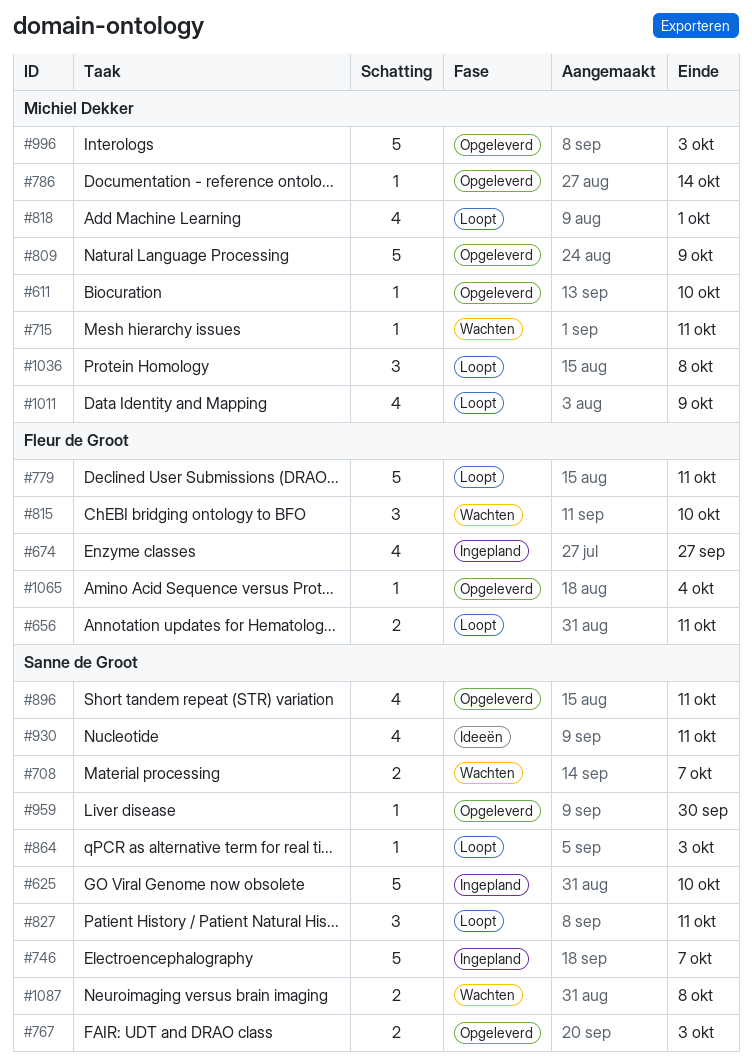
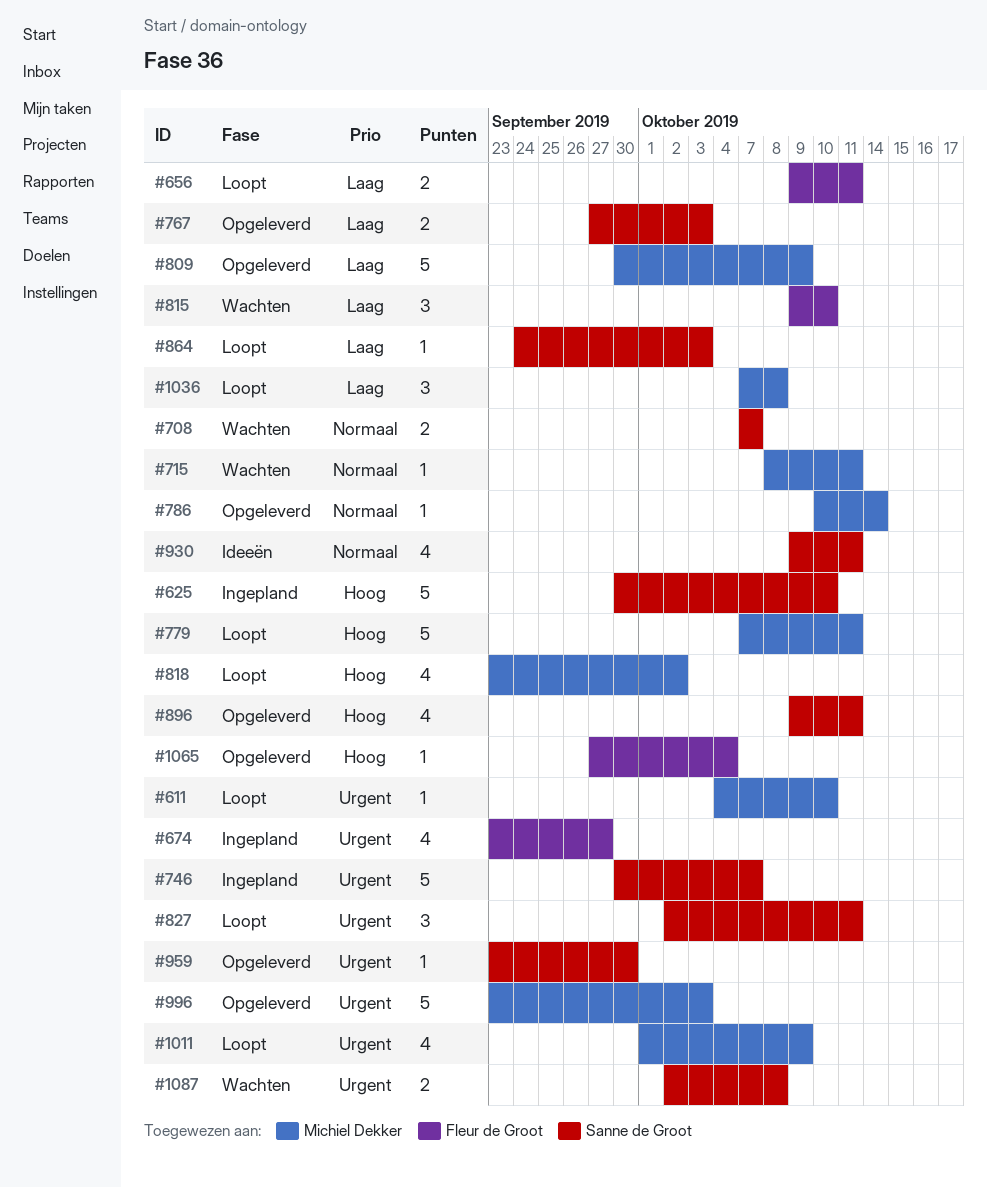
#611, status: Opgeleverd -> Loopt
#779, owner: Fleur de Groot -> Michiel Dekker
#818, due: Oct 1 -> Oct 2

